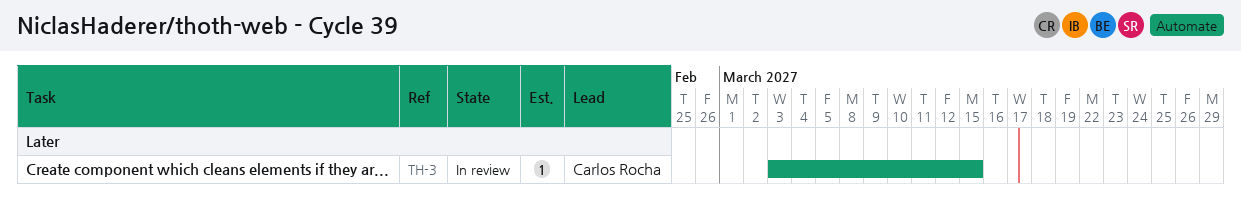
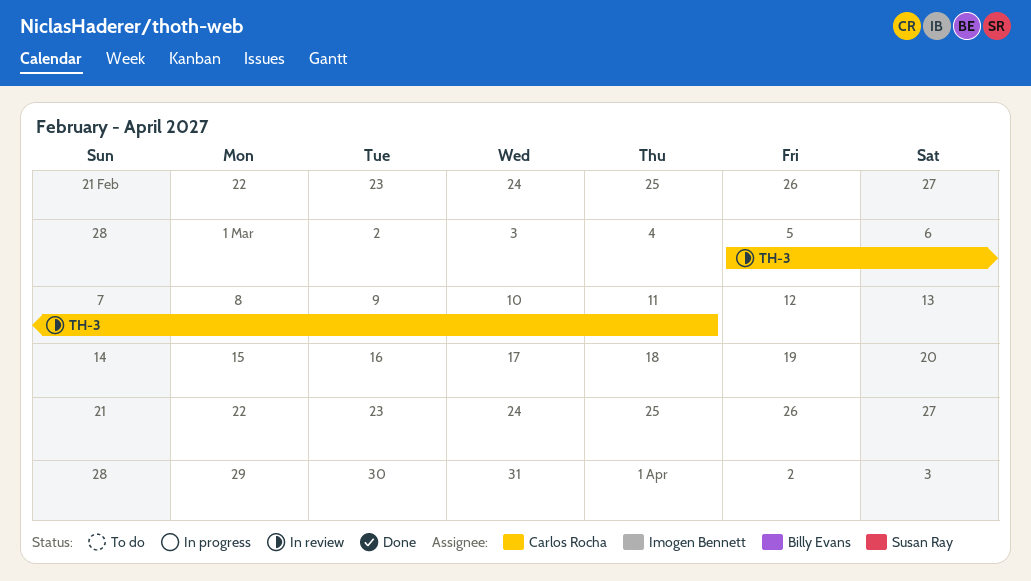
TH-3, start: Mar 3 -> Mar 5
TH-3, due: Mar 15 -> Mar 11

